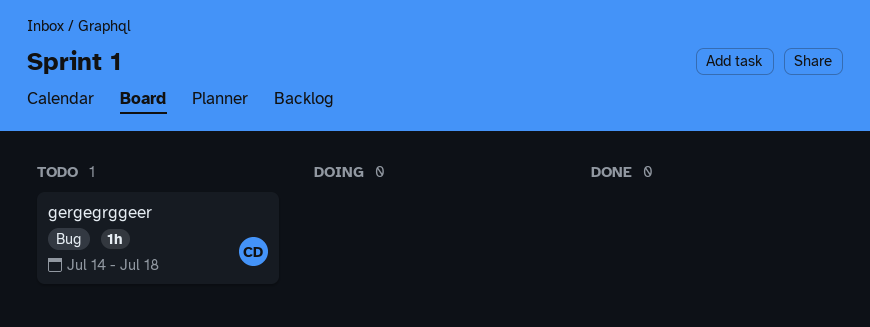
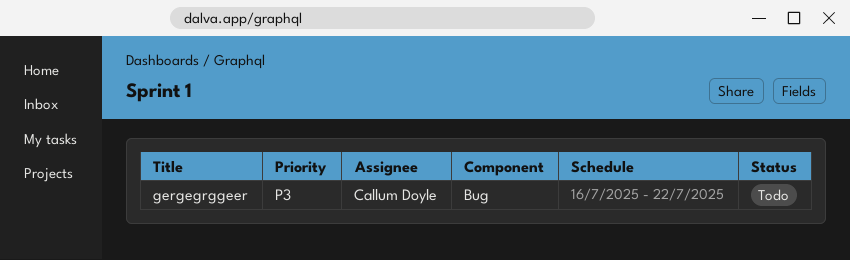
gergegrggeer, start: Jul 14 -> Jul 16
gergegrggeer, due: Jul 18 -> Jul 22

